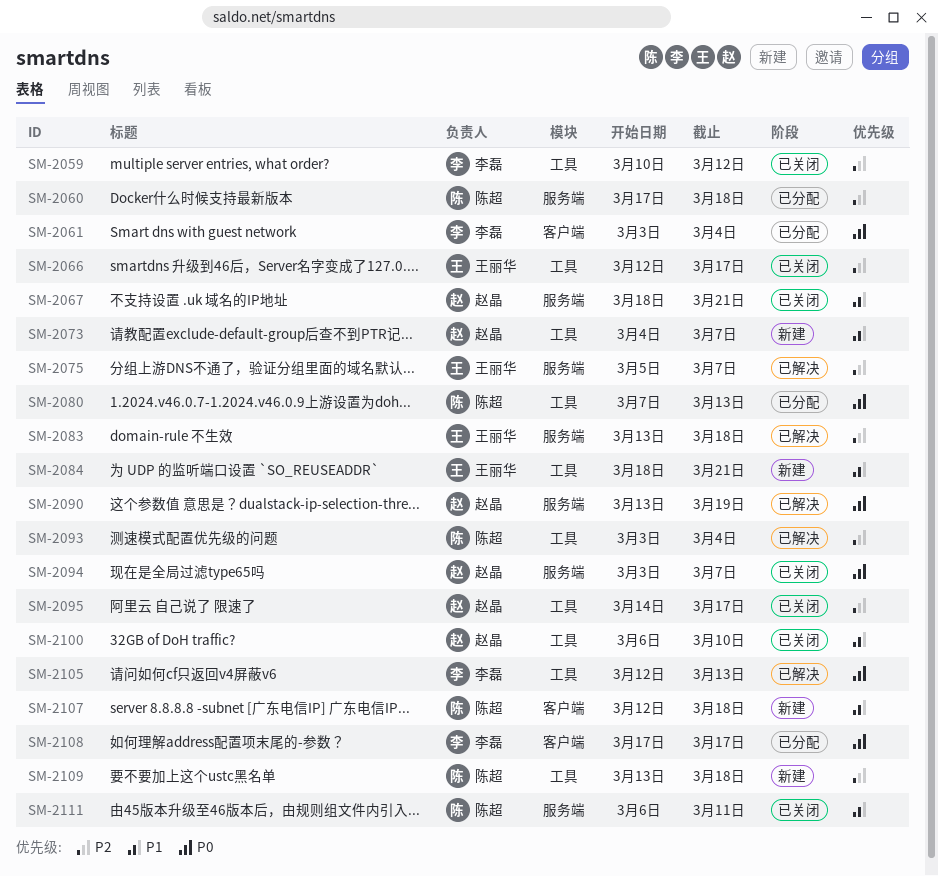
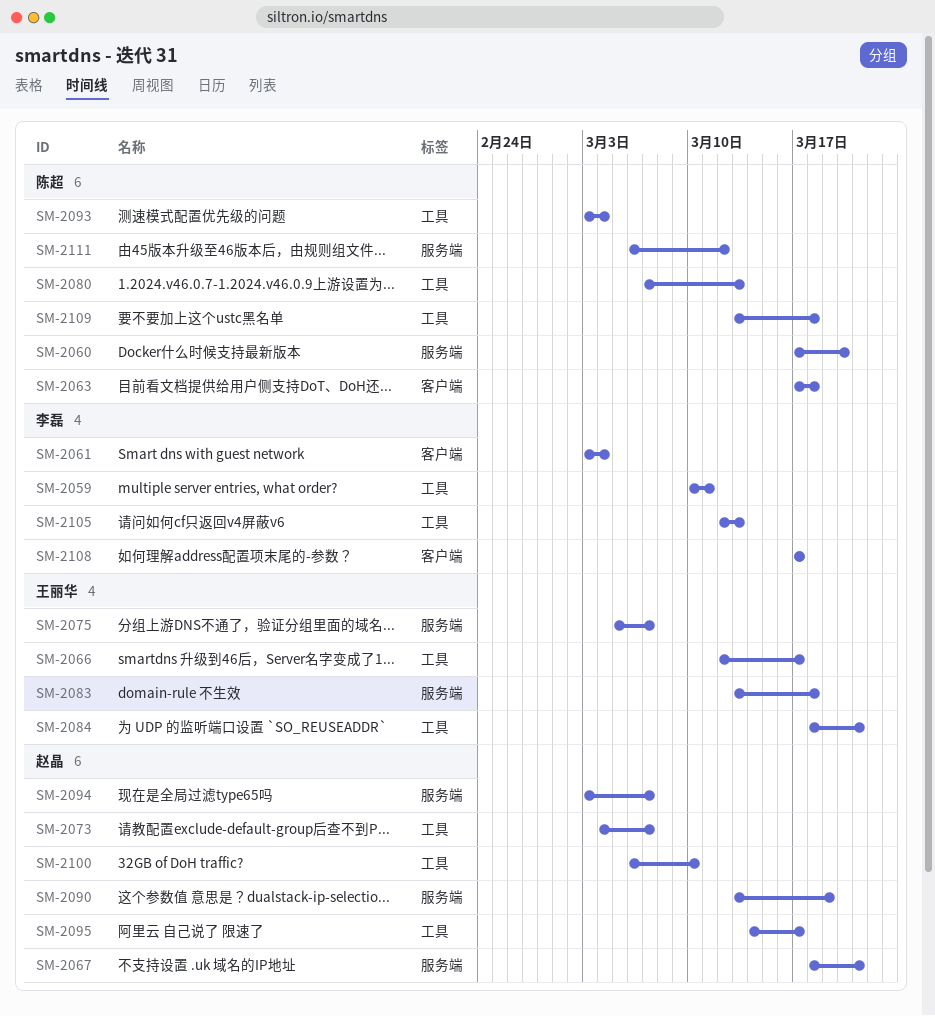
SM-2059, due: Mar 12 -> Mar 11
SM-2060, due: Mar 18 -> Mar 20
SM-2063: none -> present
SM-2107: present -> none
SM-2111, due: Mar 11 -> Mar 12

